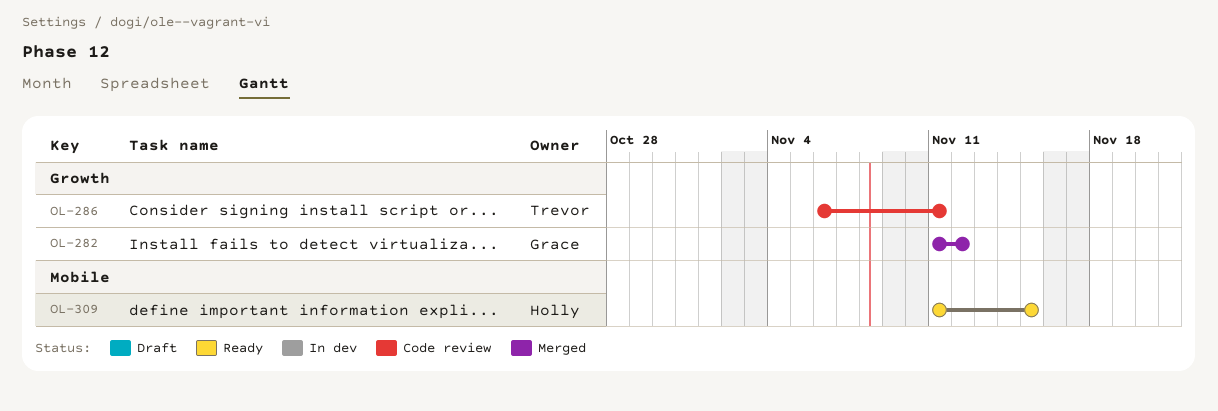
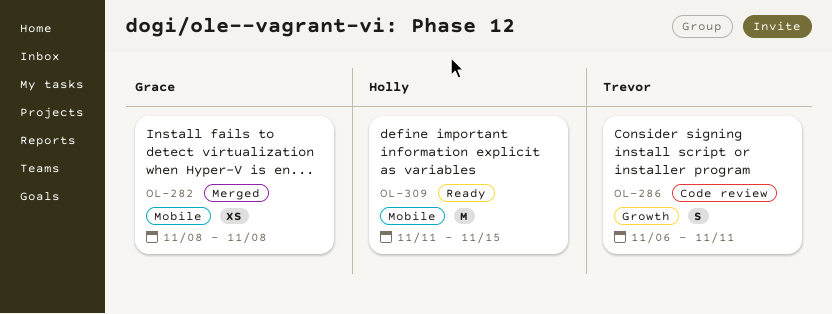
OL-282, label: Growth -> Mobile
OL-282, start: Nov 11 -> Nov 8
OL-282, due: Nov 12 -> Nov 8

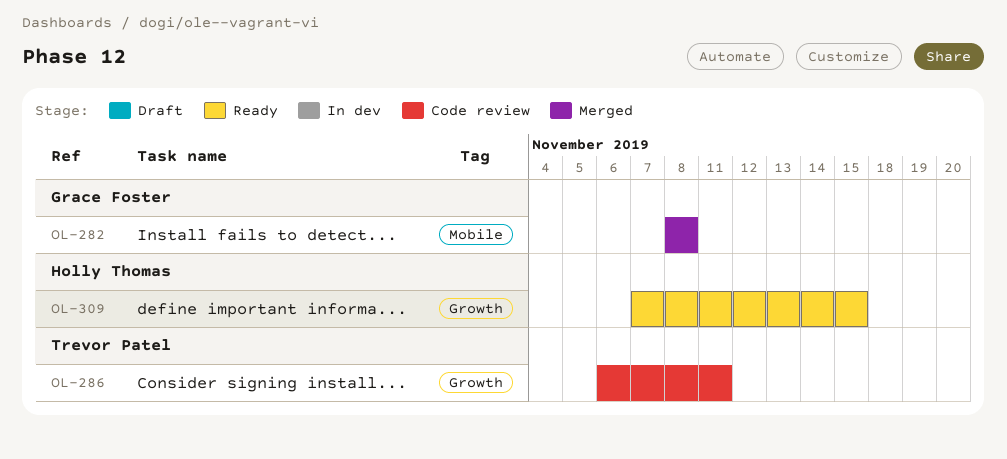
OL-309, label: Mobile -> Growth
OL-309, start: Nov 11 -> Nov 7

